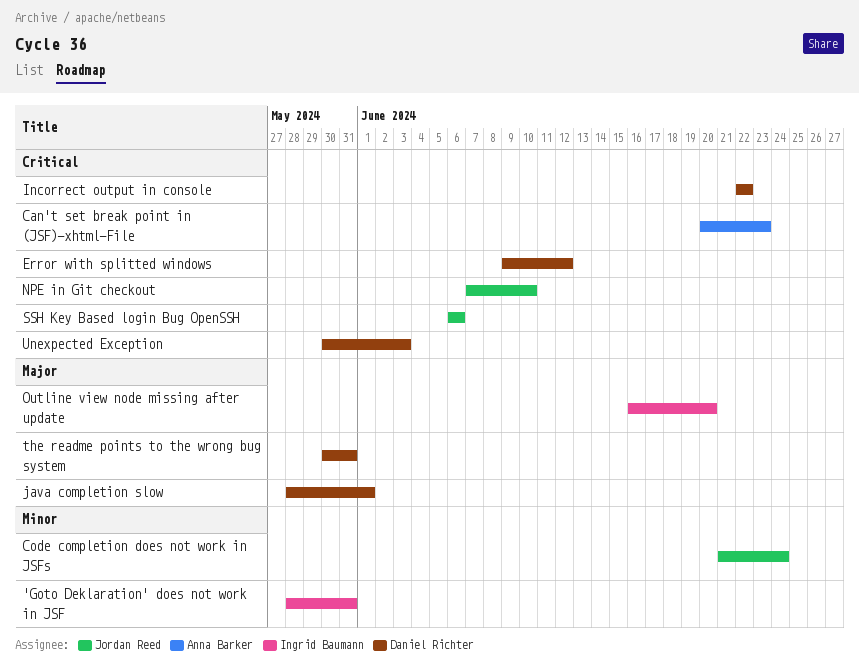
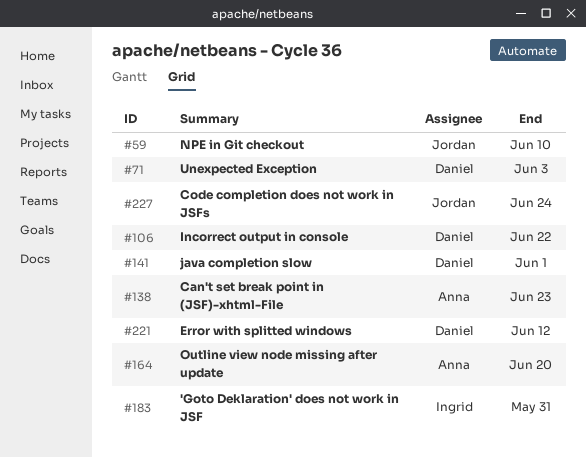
Outline view node missing after update, owner: Ingrid Baumann -> Anna Barker
SSH Key Based login Bug OpenSSH: present -> none
the readme points to the wrong bug system: present -> none

